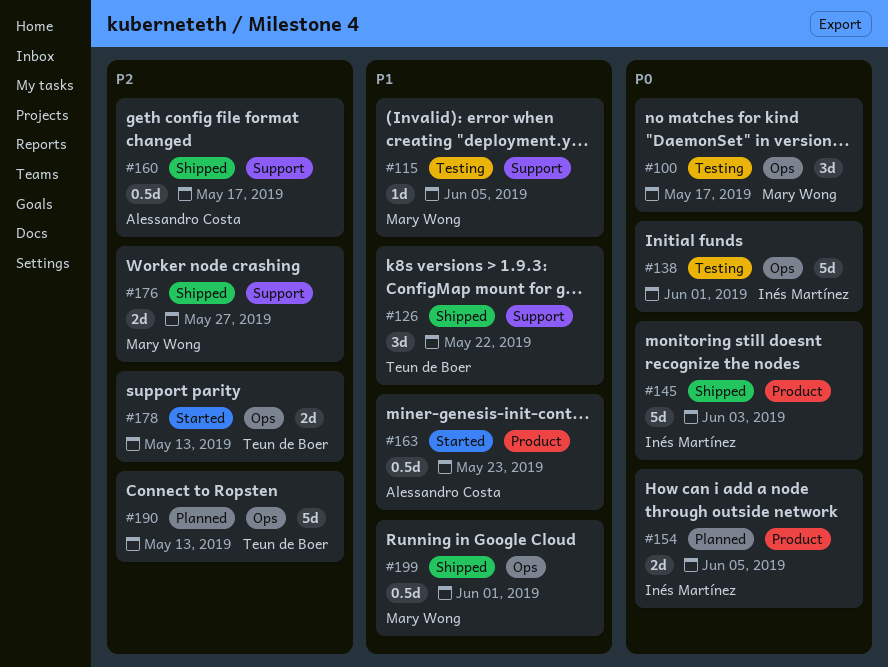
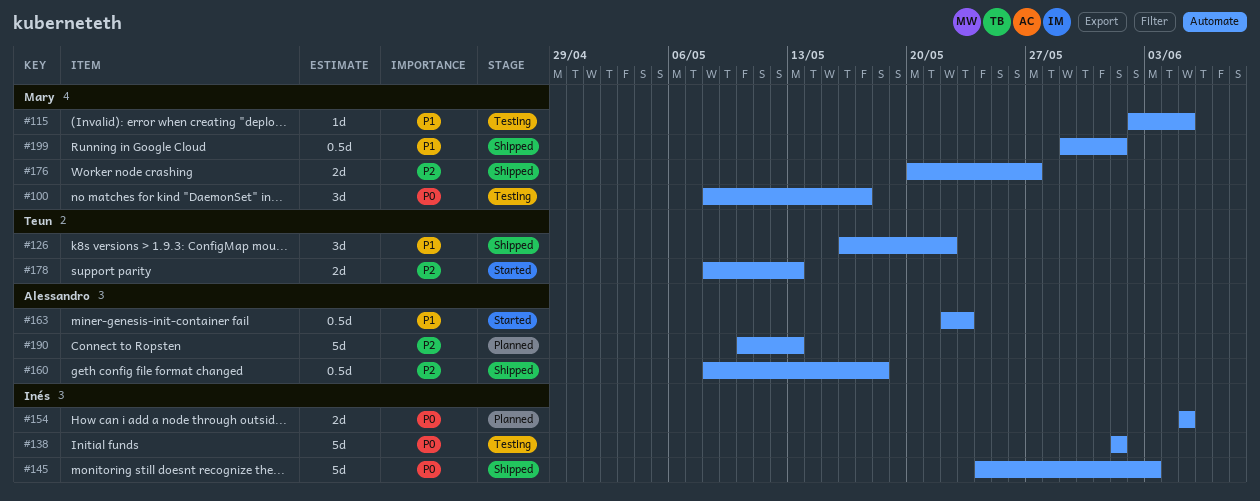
#160, due: May 17 -> May 18
#190, owner: Teun de Boer -> Alessandro Costa

